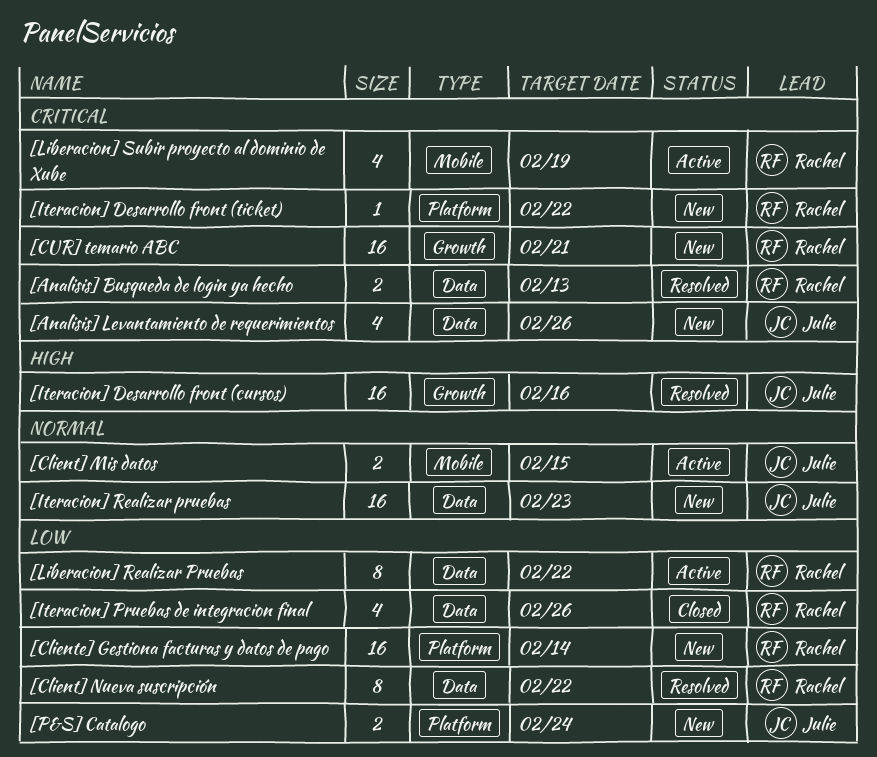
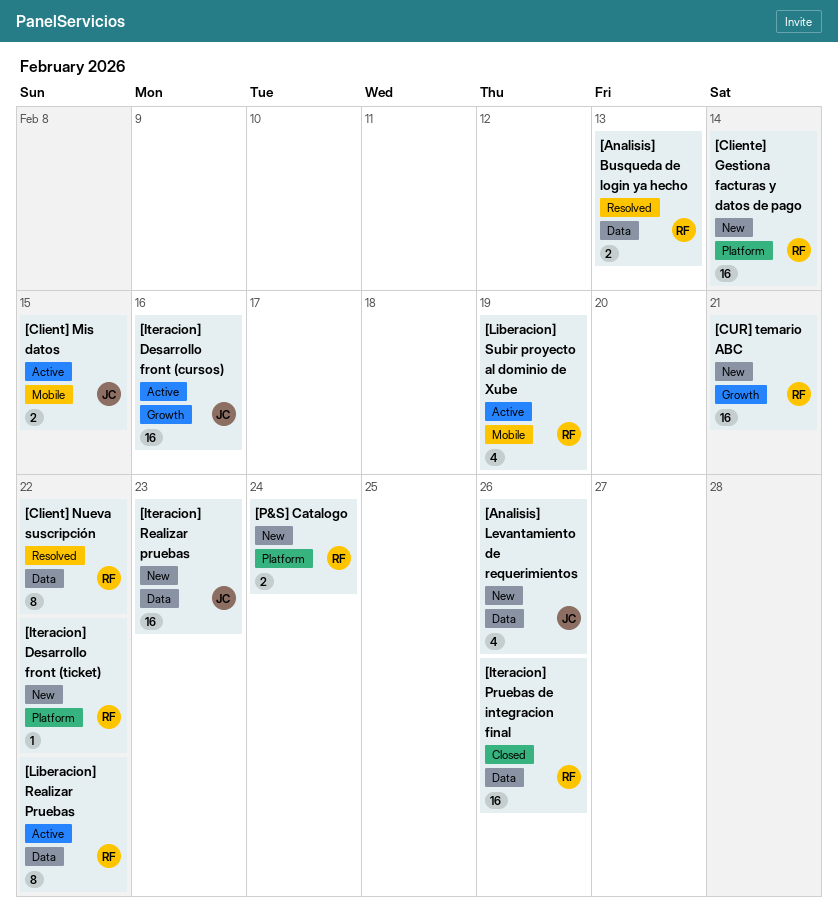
[Iteracion] Desarrollo front (cursos), status: Resolved -> Active
[Iteracion] Pruebas de integracion final, estimate: 4 -> 16
[P&S] Catalogo, owner: Julie -> Rachel

